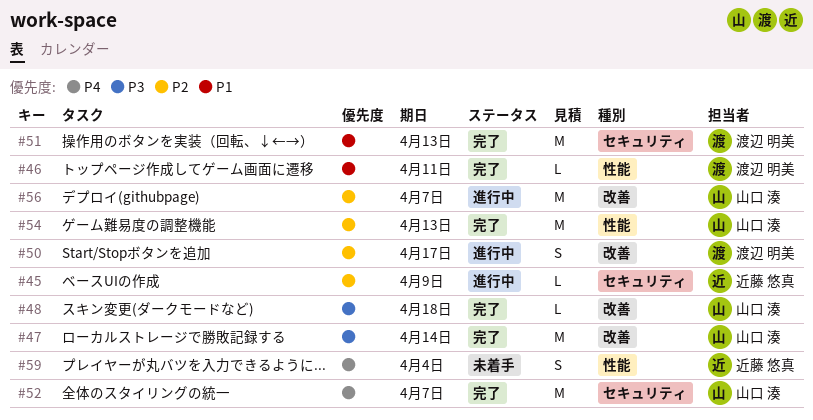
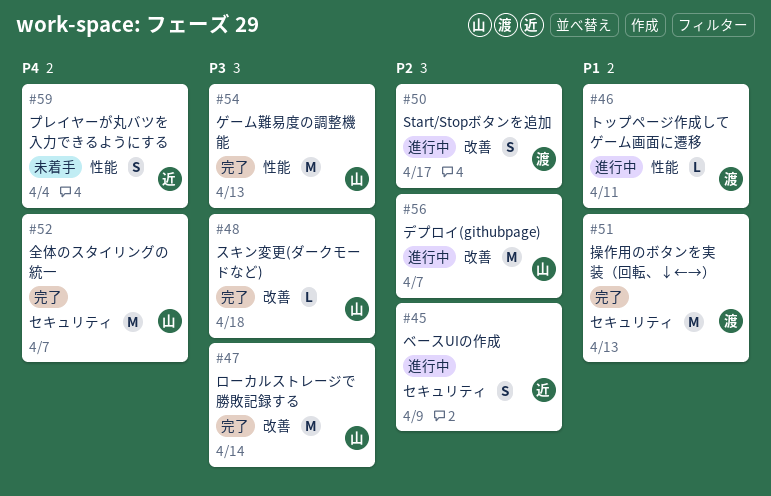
#45, estimate: L -> S
#46, status: 完了 -> 進行中
#54, priority: P2 -> P3

